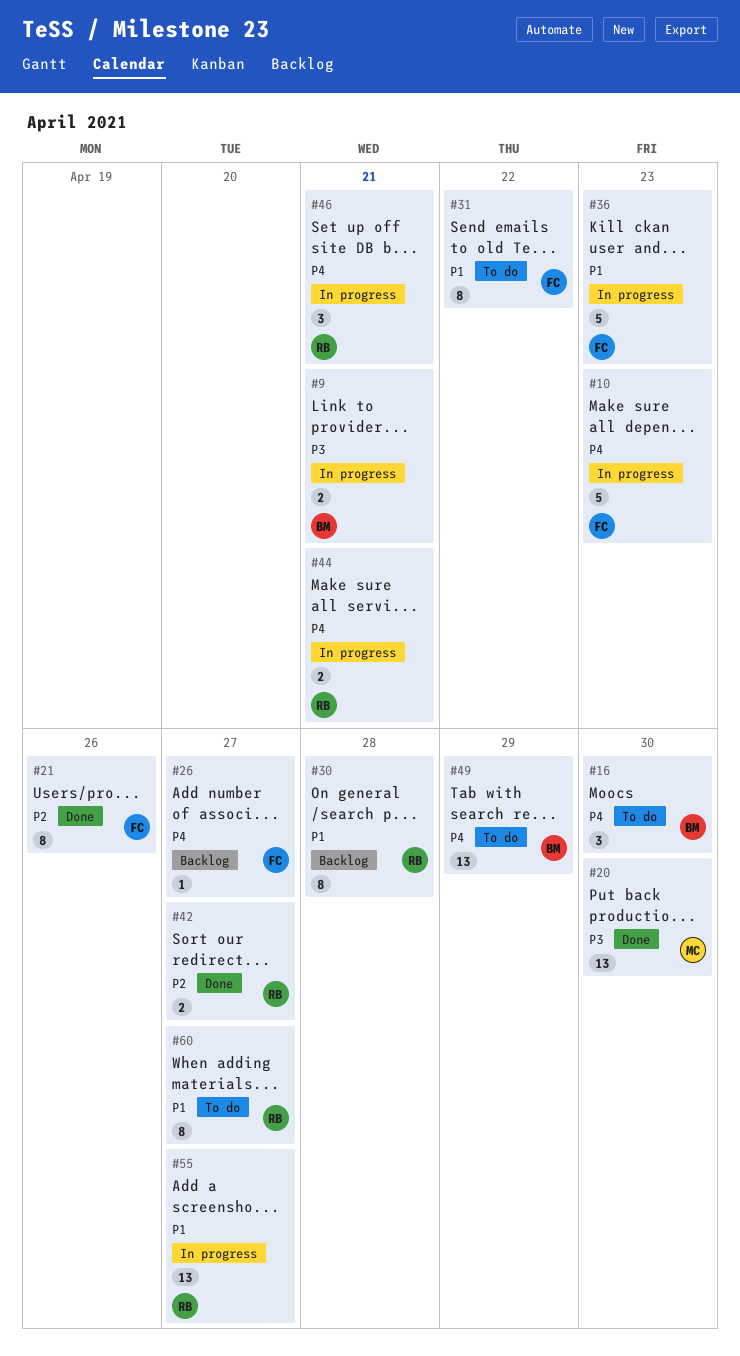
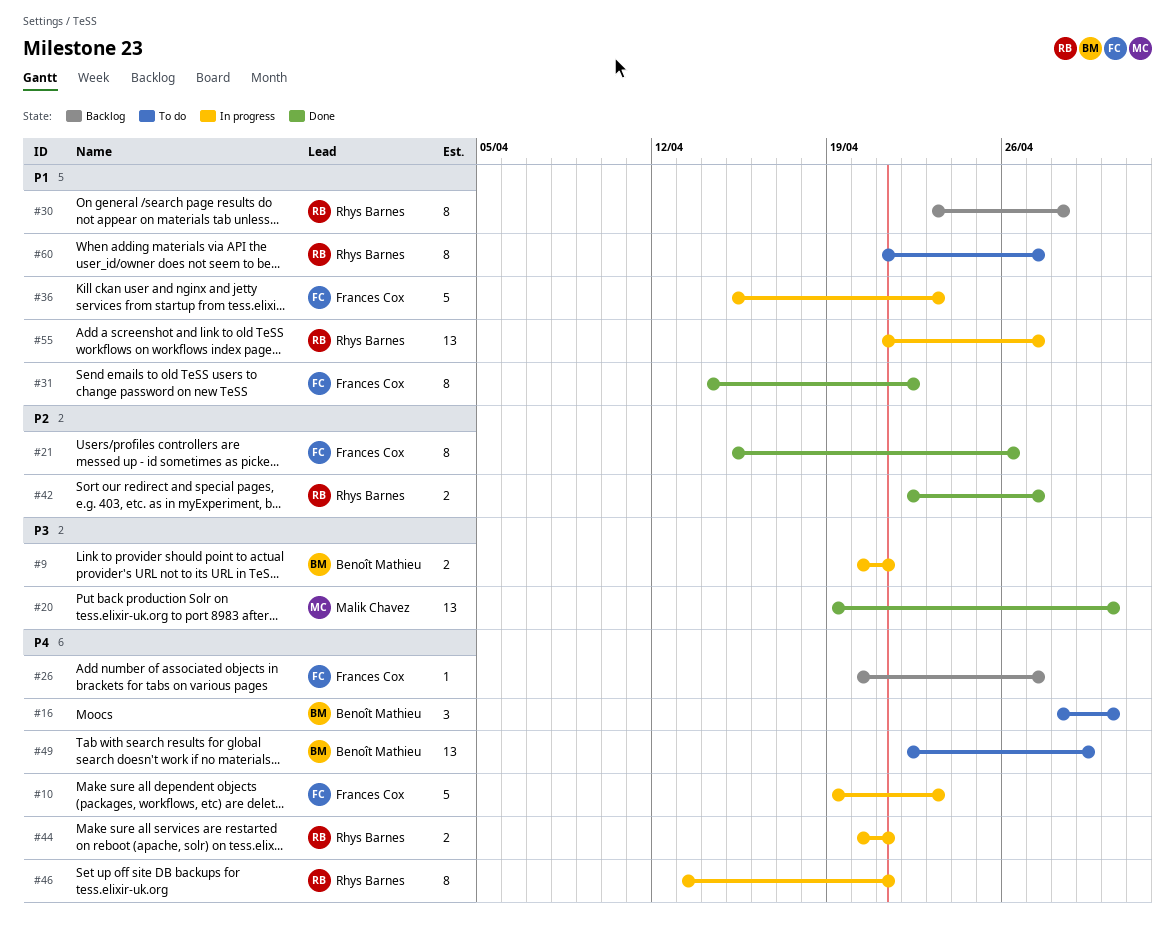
#31, status: To do -> Done
#46, estimate: 3 -> 8

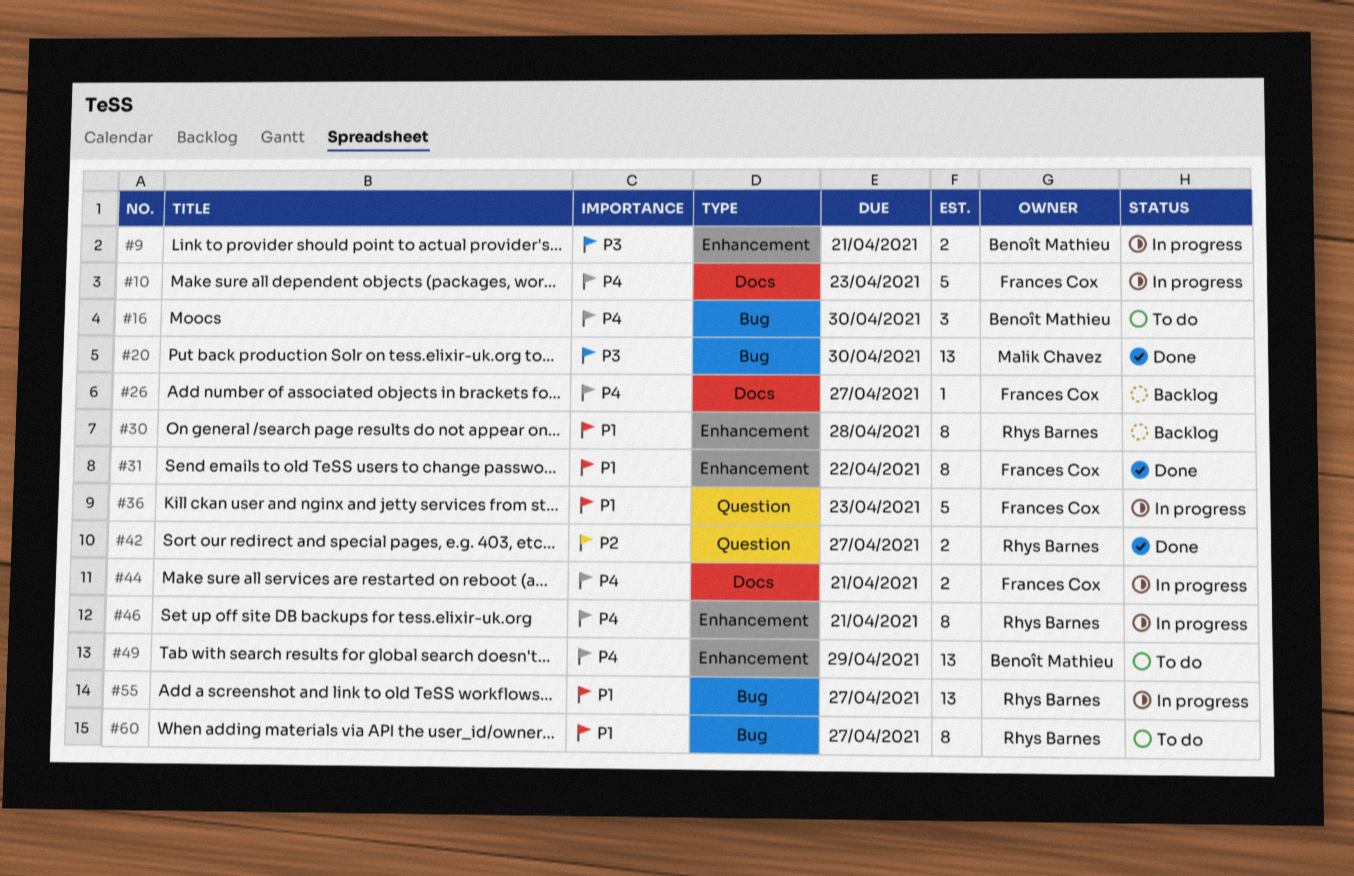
#21: present -> none
#44, owner: Rhys Barnes -> Frances Cox

